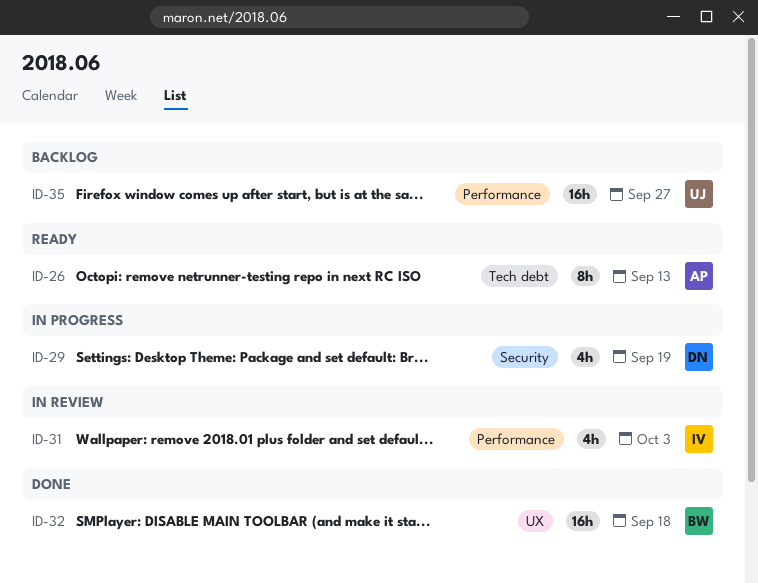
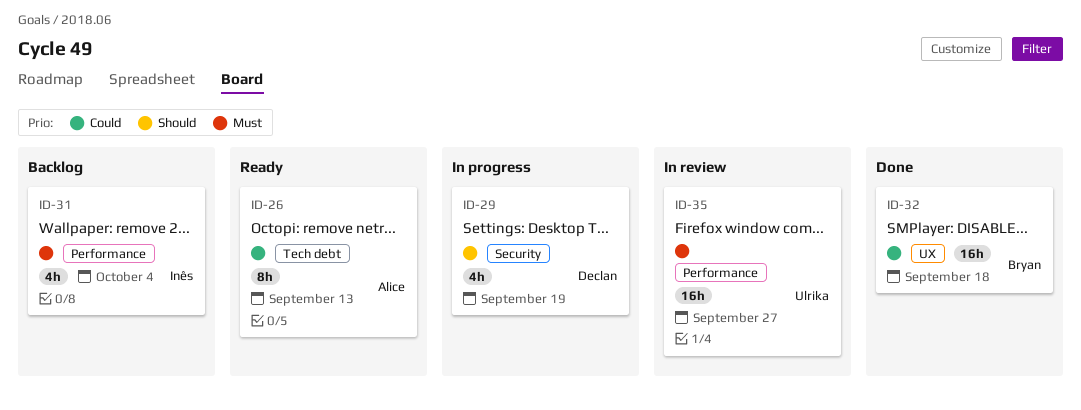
ID-31, status: In review -> Backlog
ID-31, due: Oct 3 -> Oct 4
ID-35, status: Backlog -> In review

